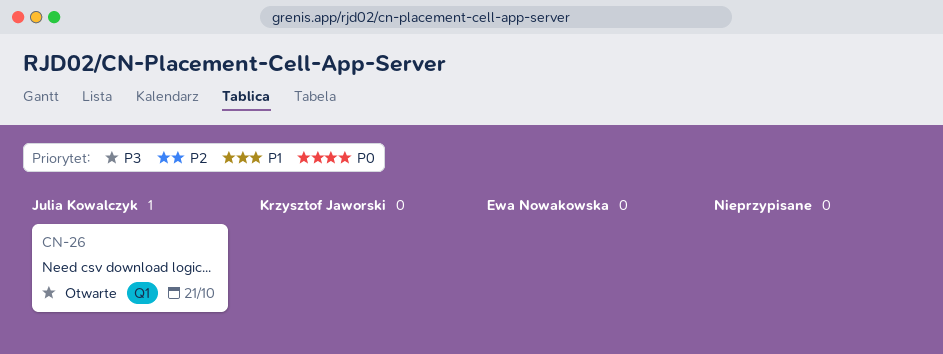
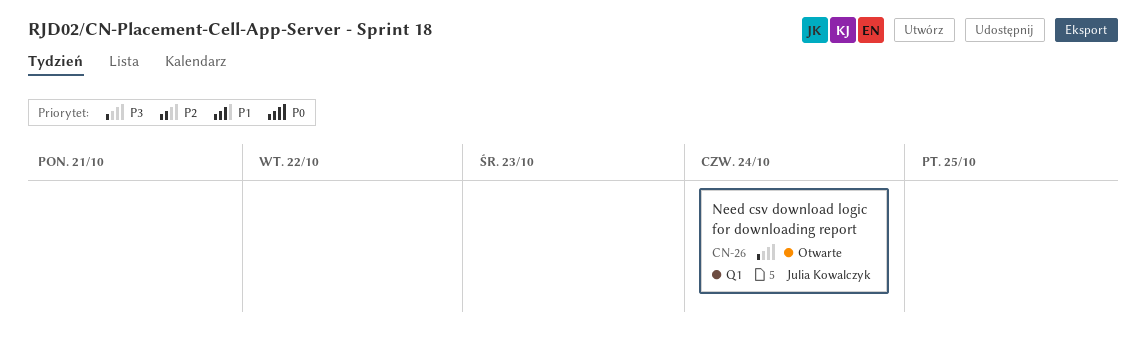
CN-26, due: Oct 21 -> Oct 24

